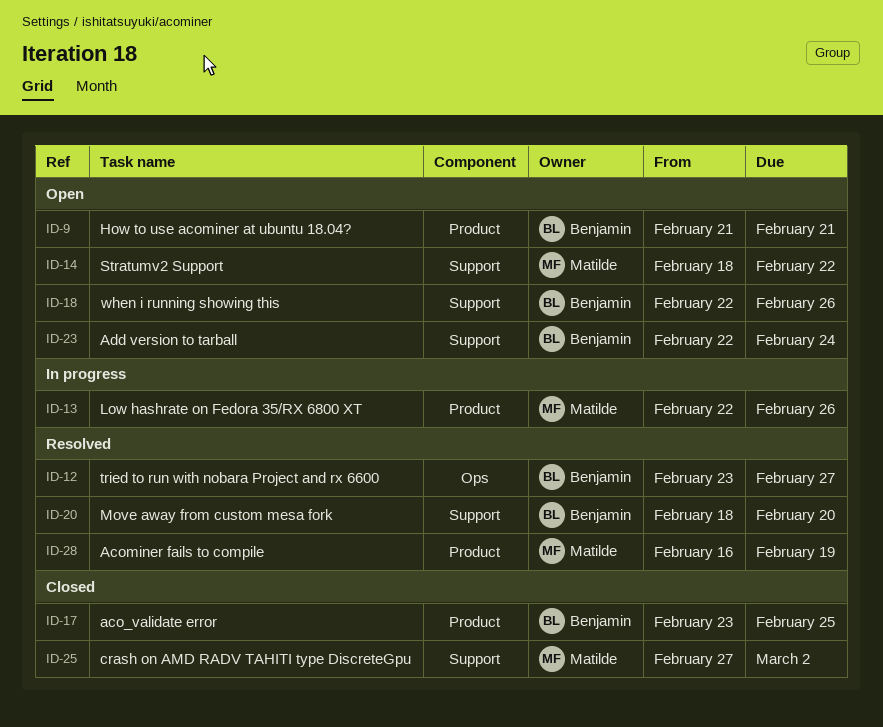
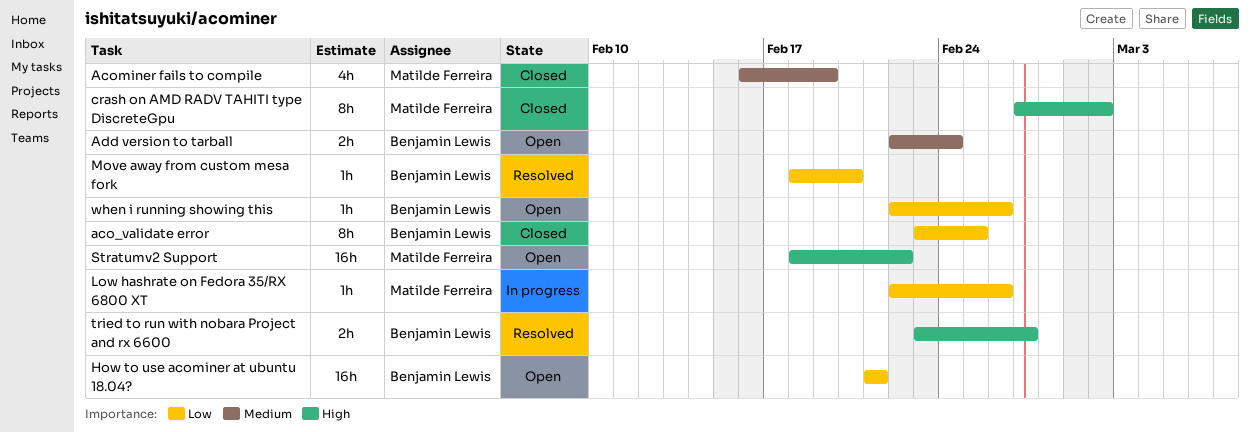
Acominer fails to compile, status: Resolved -> Closed

